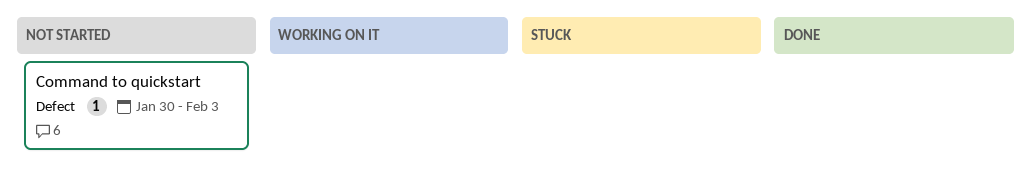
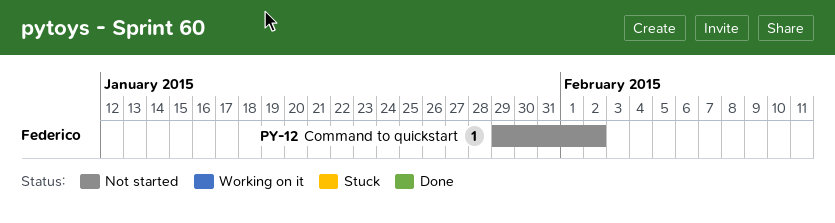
Command to quickstart, start: Jan 30 -> Jan 29
Command to quickstart, due: Feb 3 -> Feb 2

